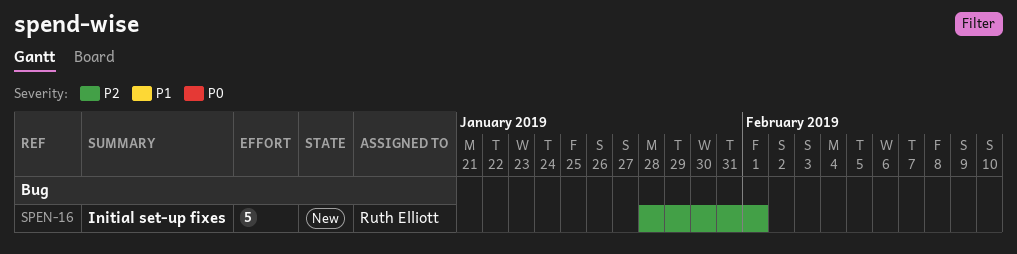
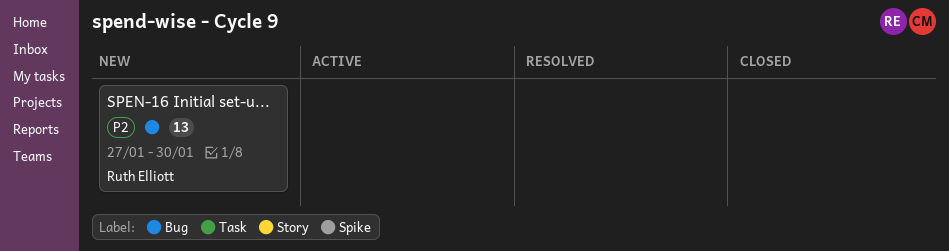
SPEN-16, estimate: 5 -> 13
SPEN-16, start: Jan 28 -> Jan 27
SPEN-16, due: Feb 1 -> Jan 30

